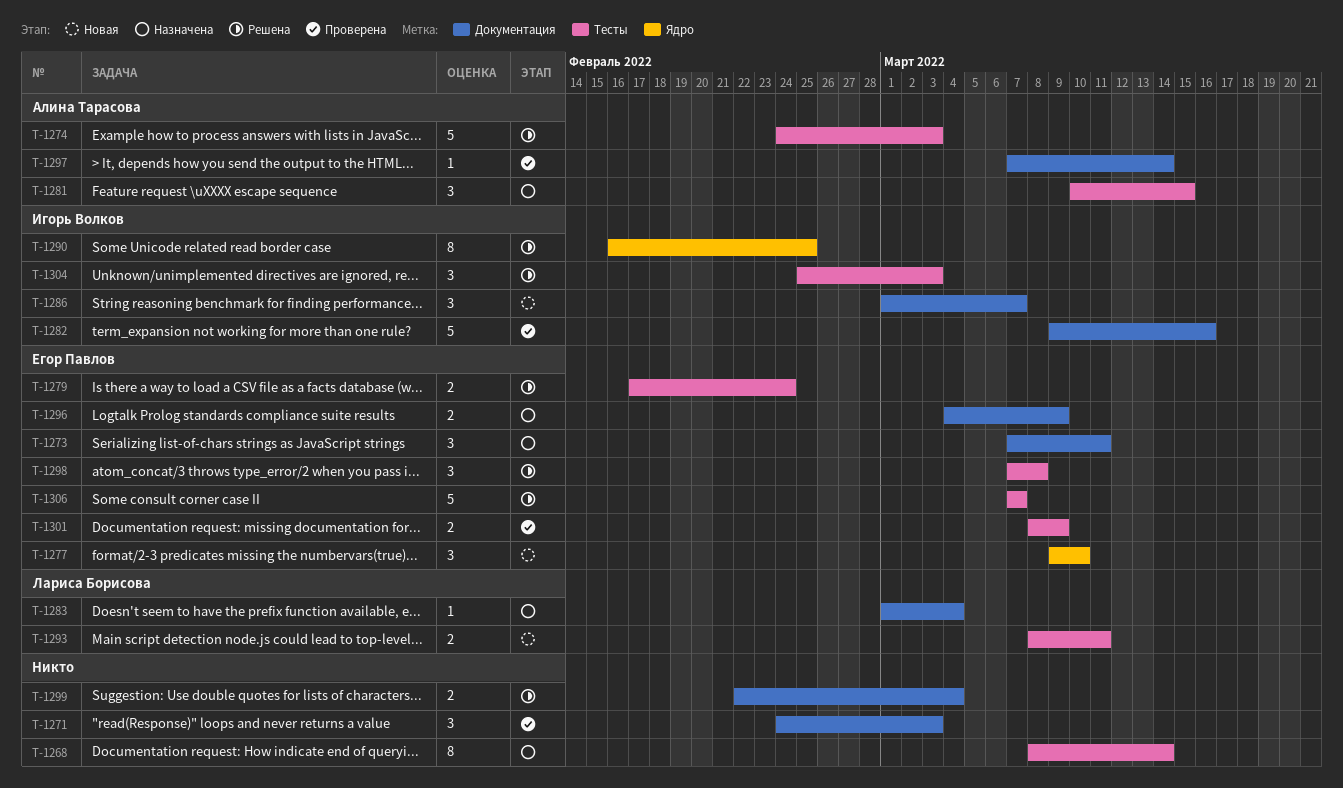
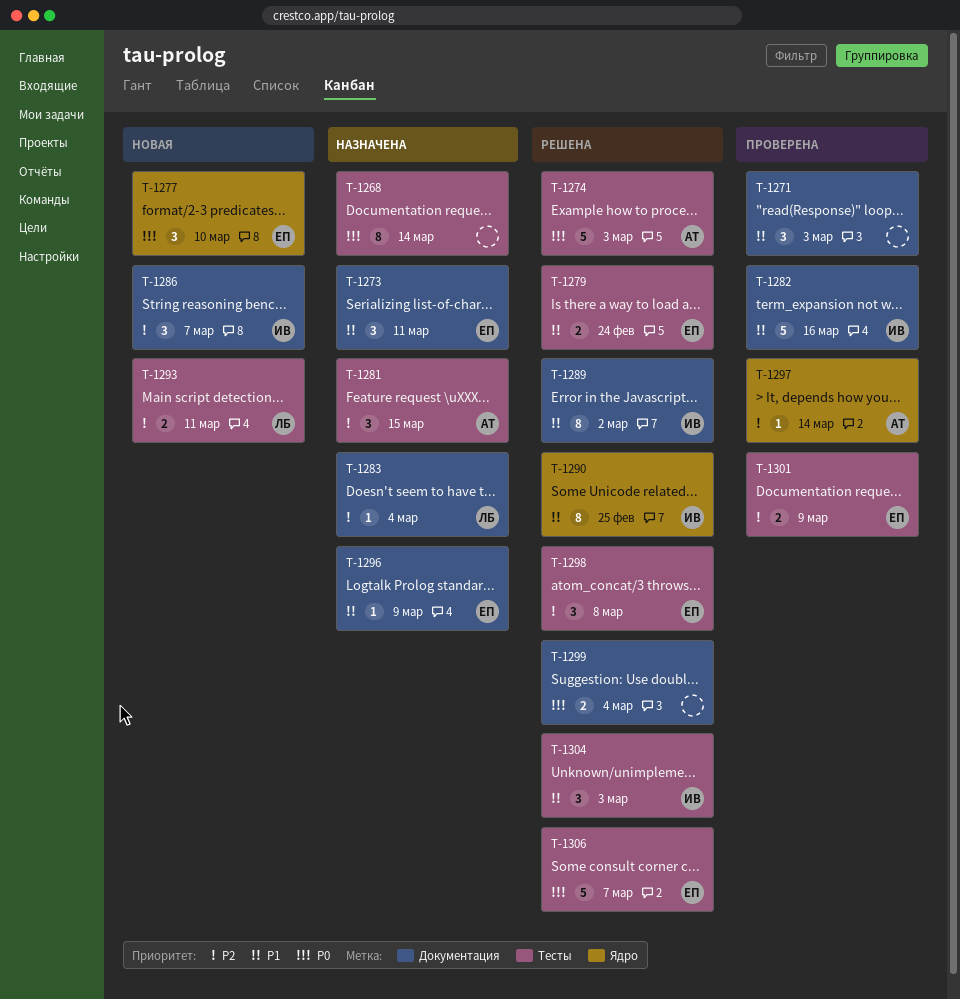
T-1289: none -> present
T-1296, estimate: 2 -> 1
T-1297, label: Документация -> Ядро

